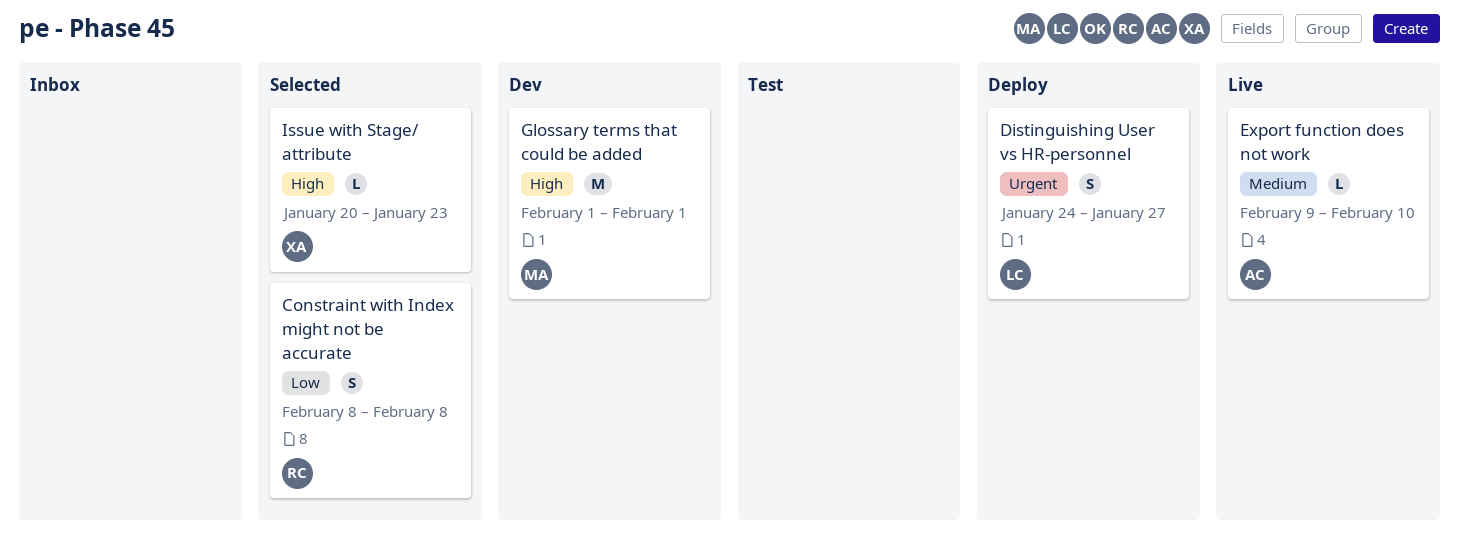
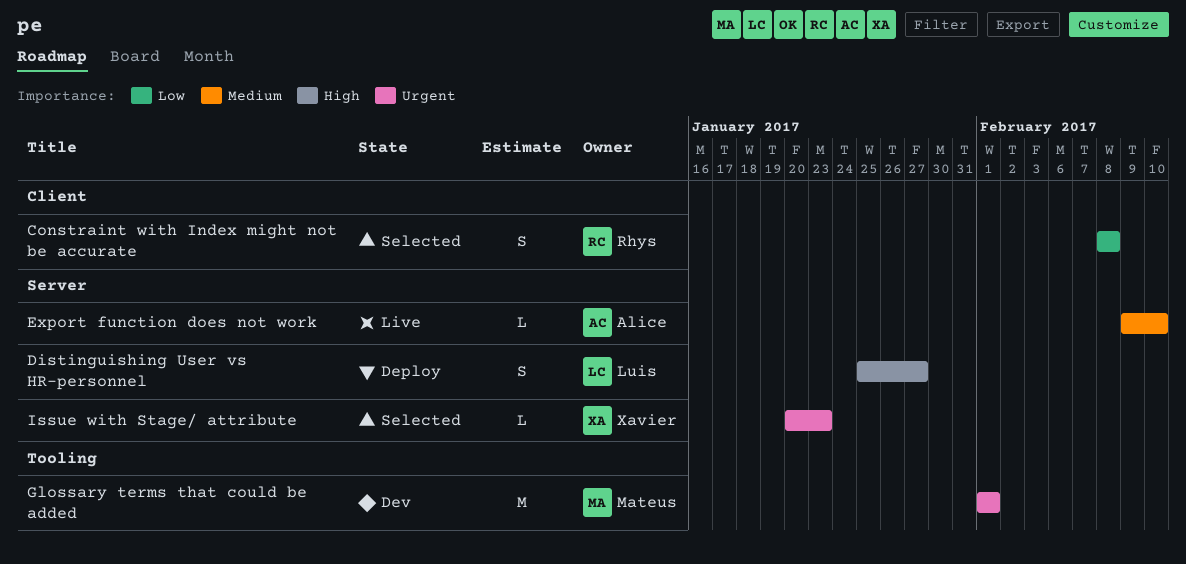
Distinguishing User vs HR-personnel, priority: Urgent -> High
Distinguishing User vs HR-personnel, start: Jan 24 -> Jan 25
Glossary terms that could be added, priority: High -> Urgent
Issue with Stage/ attribute, priority: High -> Urgent

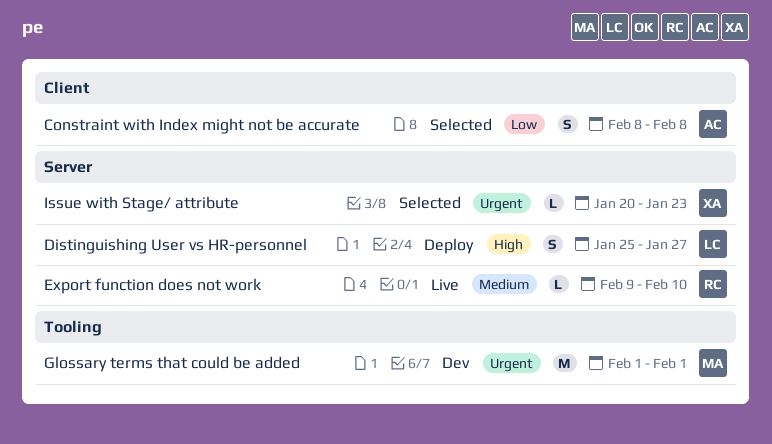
Constraint with Index might not be accurate, owner: Rhys -> Alice
Export function does not work, owner: Alice -> Rhys

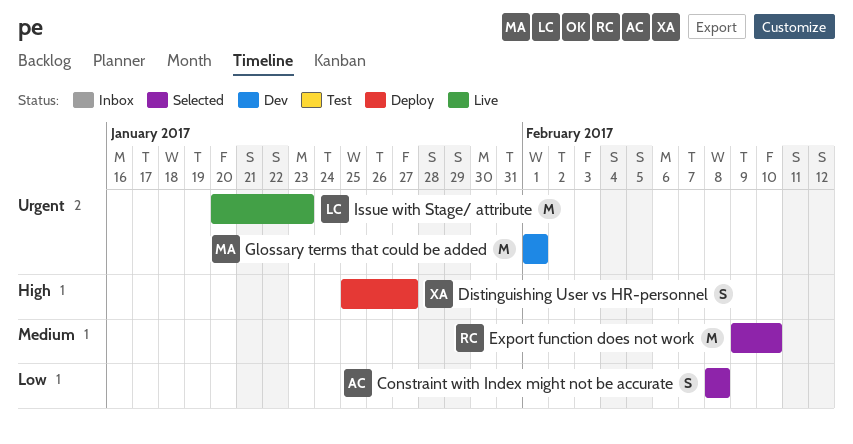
Distinguishing User vs HR-personnel, owner: LC -> XA
Export function does not work, status: Live -> Selected
Export function does not work, estimate: L -> M
Issue with Stage/ attribute, status: Selected -> Live
Issue with Stage/ attribute, owner: XA -> LC
Issue with Stage/ attribute, estimate: L -> M

